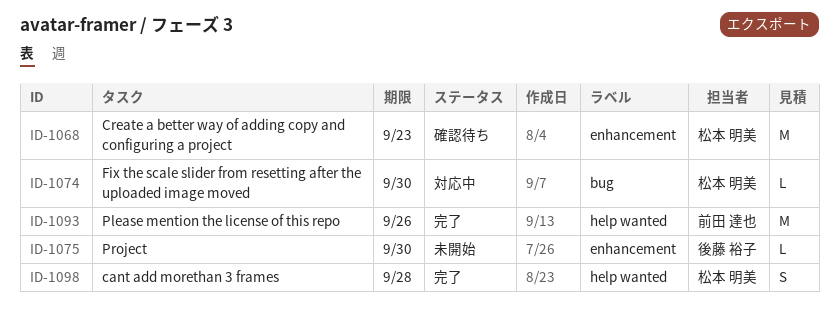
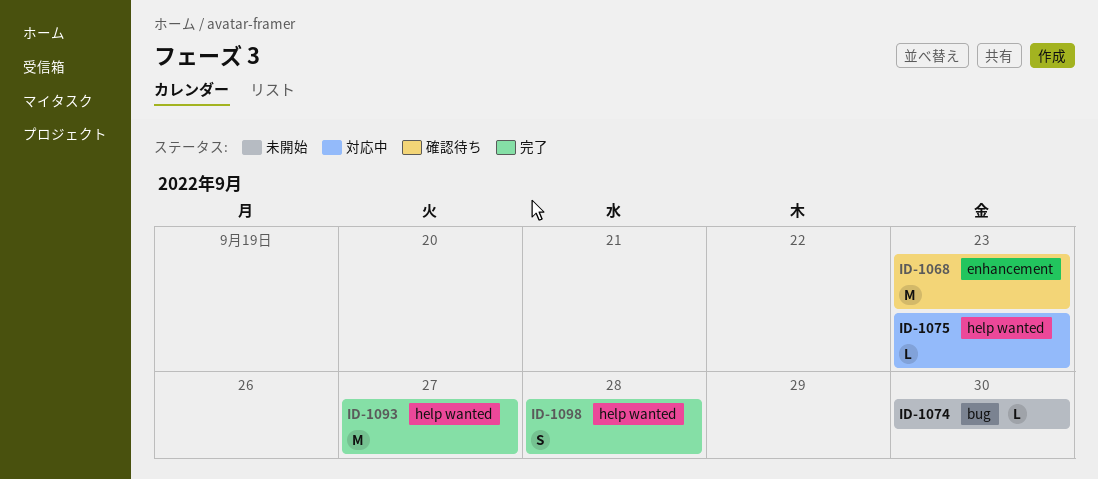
ID-1074, status: 対応中 -> 未開始
ID-1075, status: 未開始 -> 対応中
ID-1075, label: enhancement -> help wanted
ID-1075, due: Sep 30 -> Sep 23
ID-1093, due: Sep 26 -> Sep 27

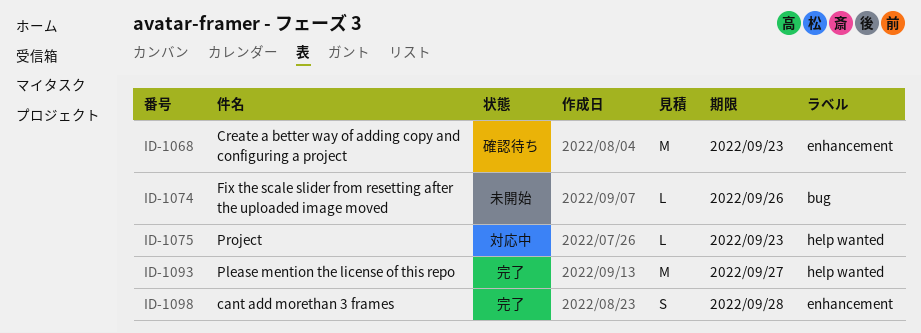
ID-1074, due: Sep 30 -> Sep 26
ID-1098, label: help wanted -> enhancement

